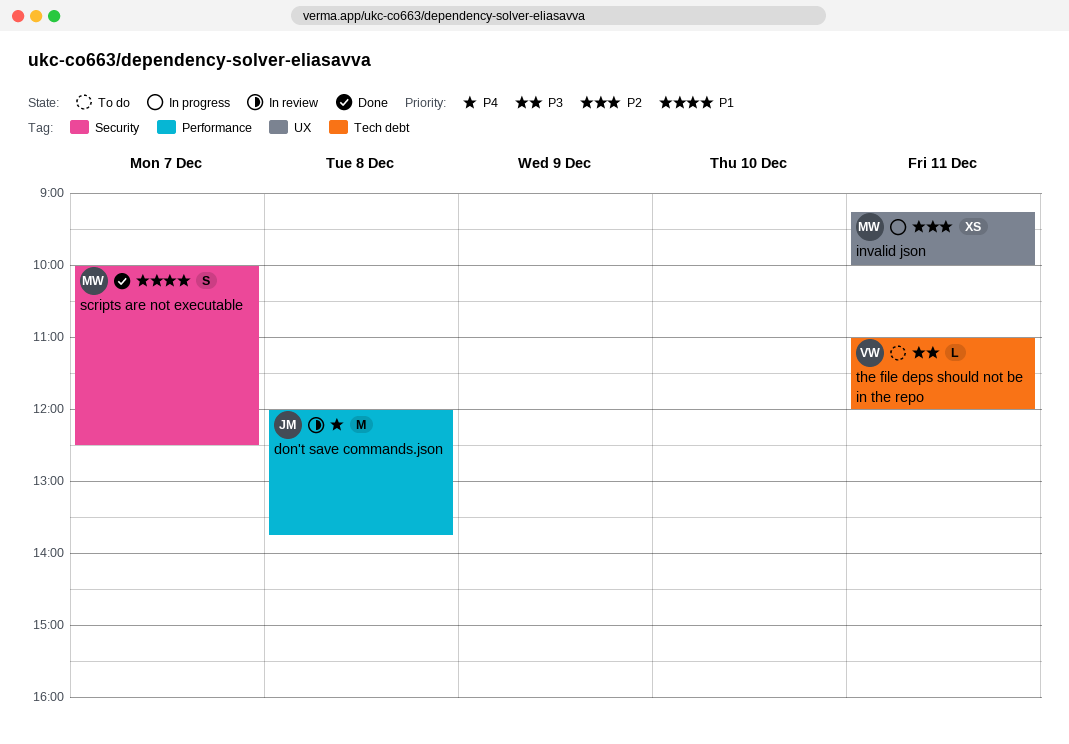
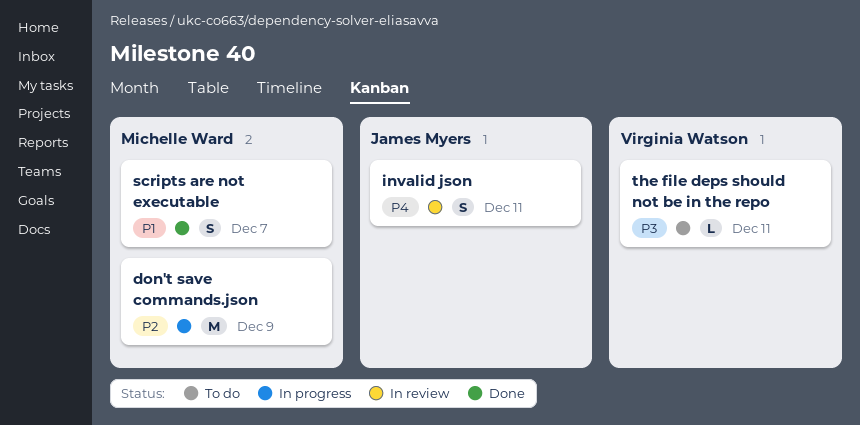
don't save commands.json, status: In review -> In progress
don't save commands.json, owner: James Myers -> Michelle Ward
don't save commands.json, priority: P4 -> P2
don't save commands.json, day: Dec 8 -> Dec 9
invalid json, status: In progress -> In review
invalid json, owner: Michelle Ward -> James Myers
invalid json, priority: P2 -> P4
invalid json, estimate: XS -> S

